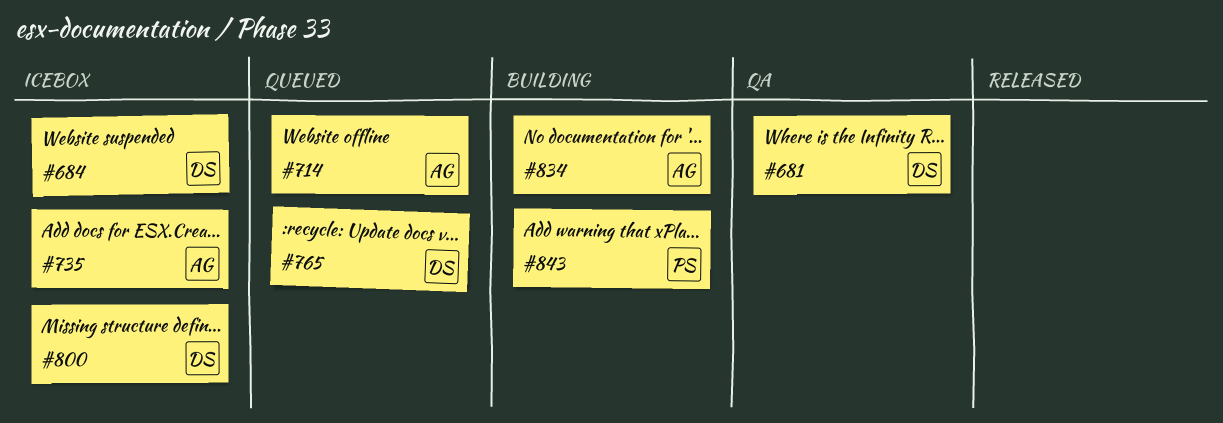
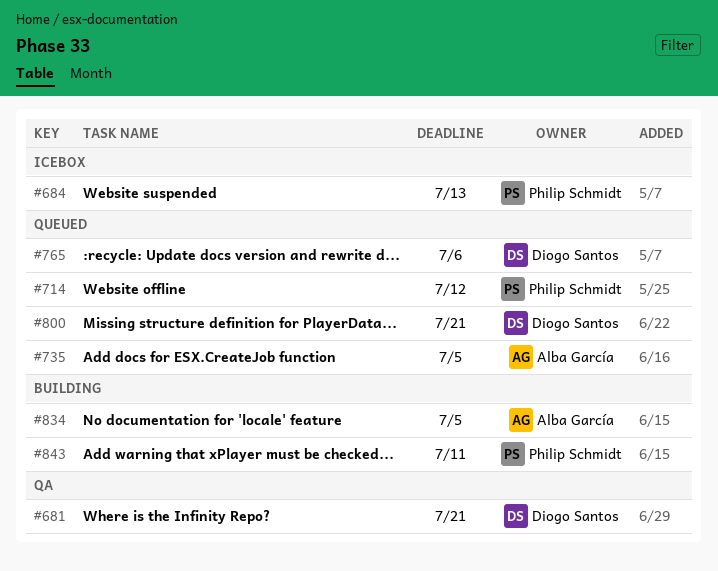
#684, owner: Diogo Santos -> Philip Schmidt
#714, owner: Alba García -> Philip Schmidt
#735, status: Icebox -> Queued
#800, status: Icebox -> Queued

